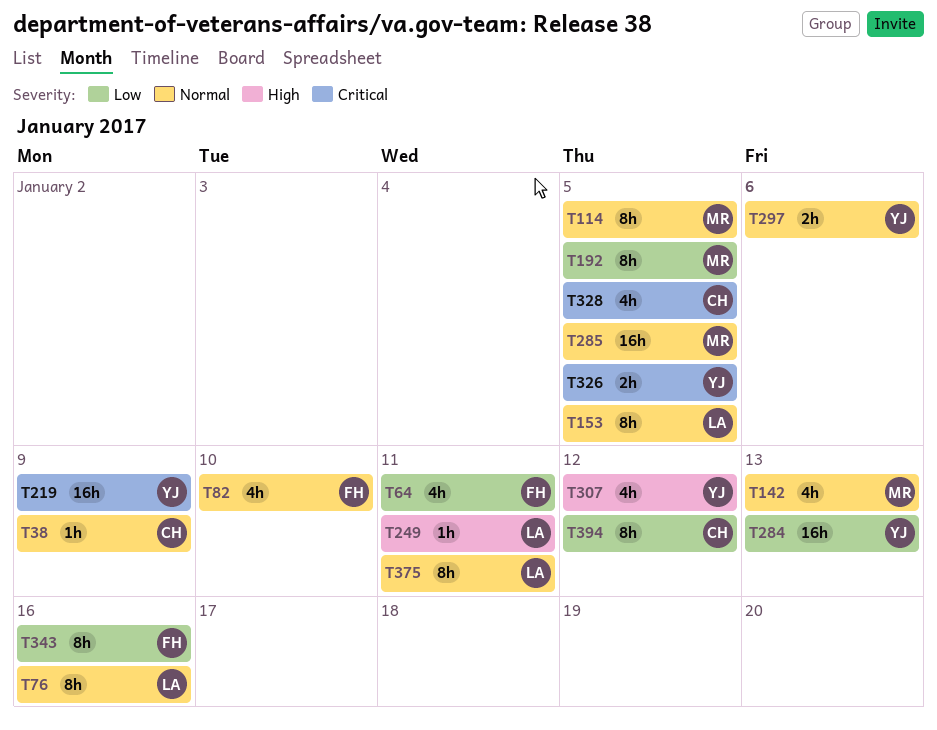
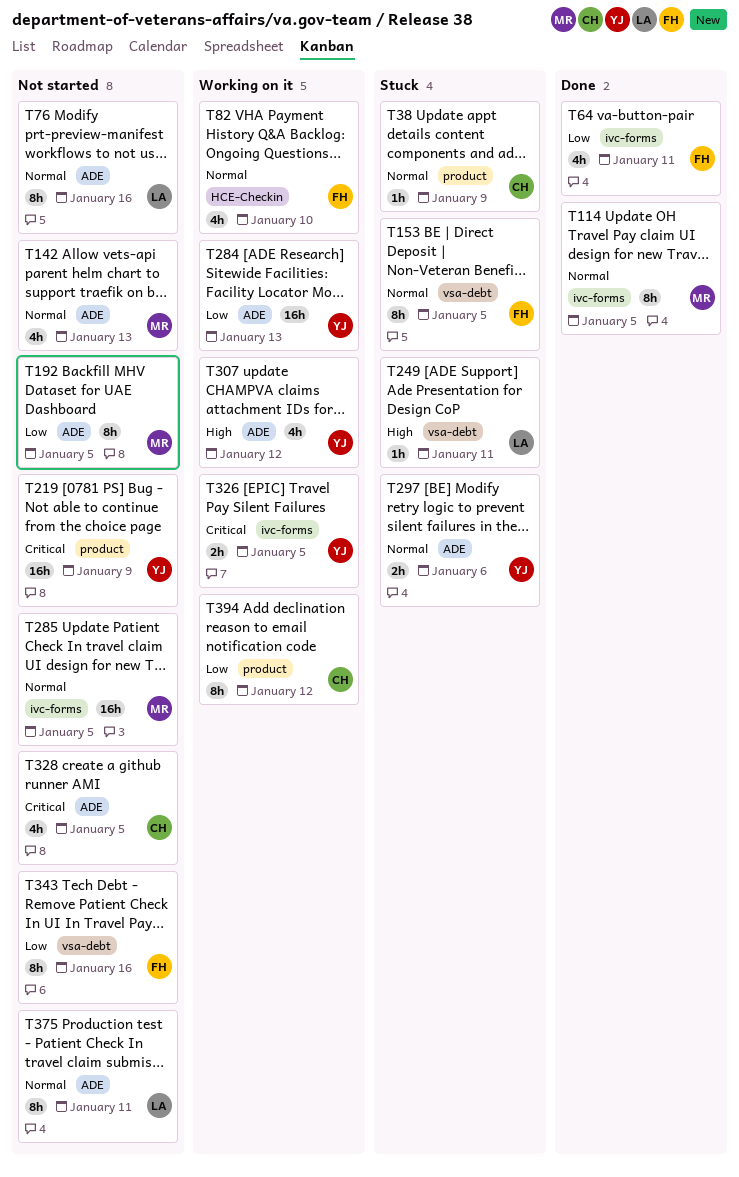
T153, owner: LA -> FH

